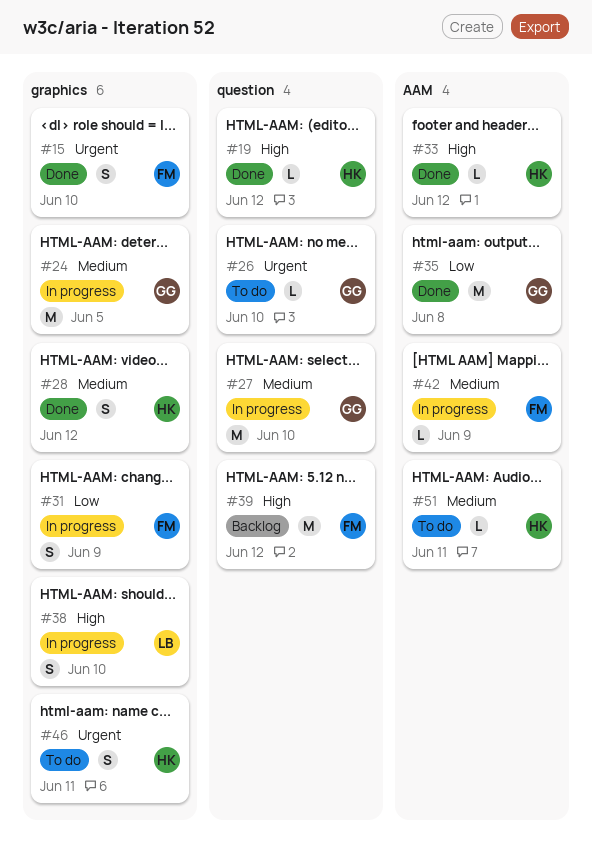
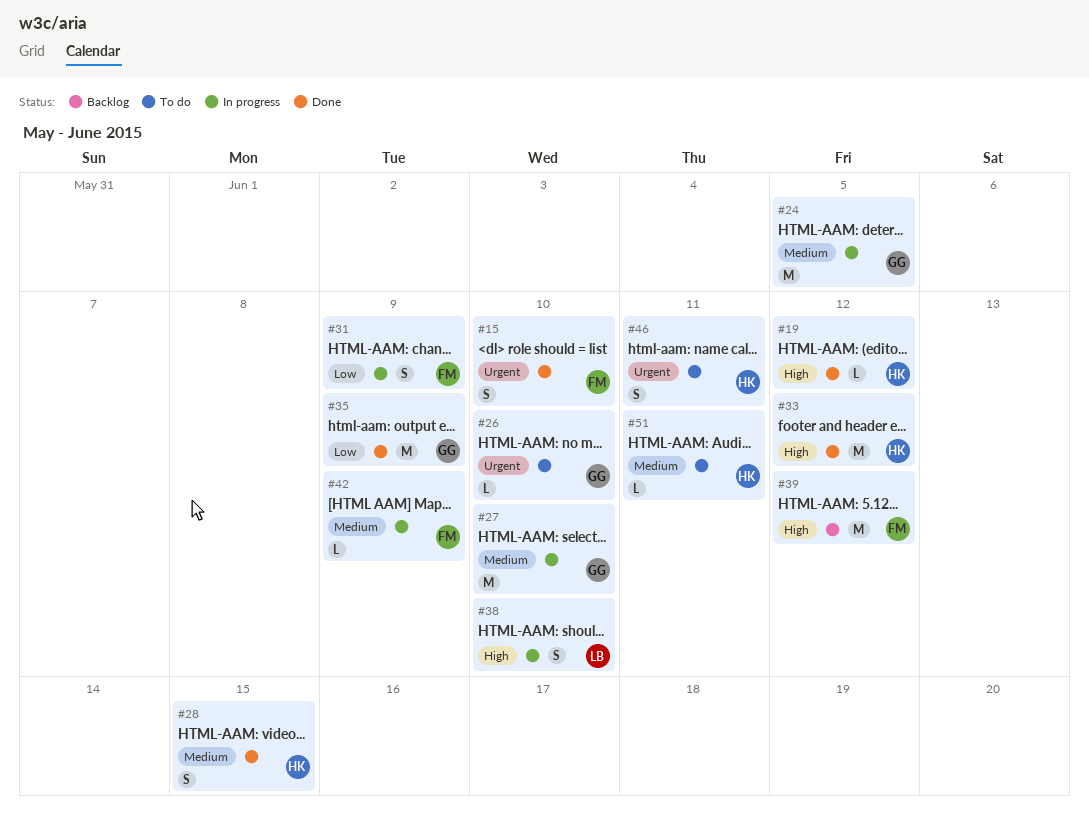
#28, due: Jun 12 -> Jun 15
#33, estimate: L -> M
#35, due: Jun 8 -> Jun 9

